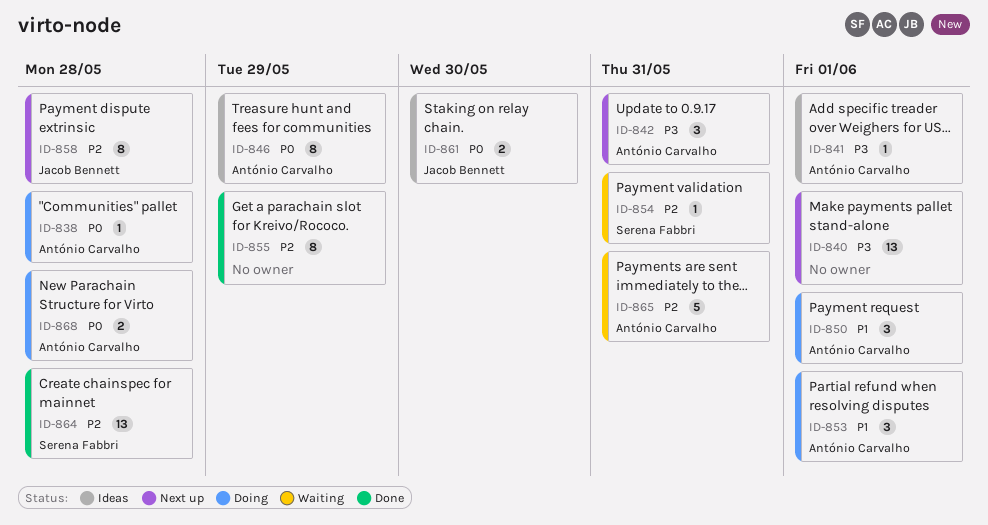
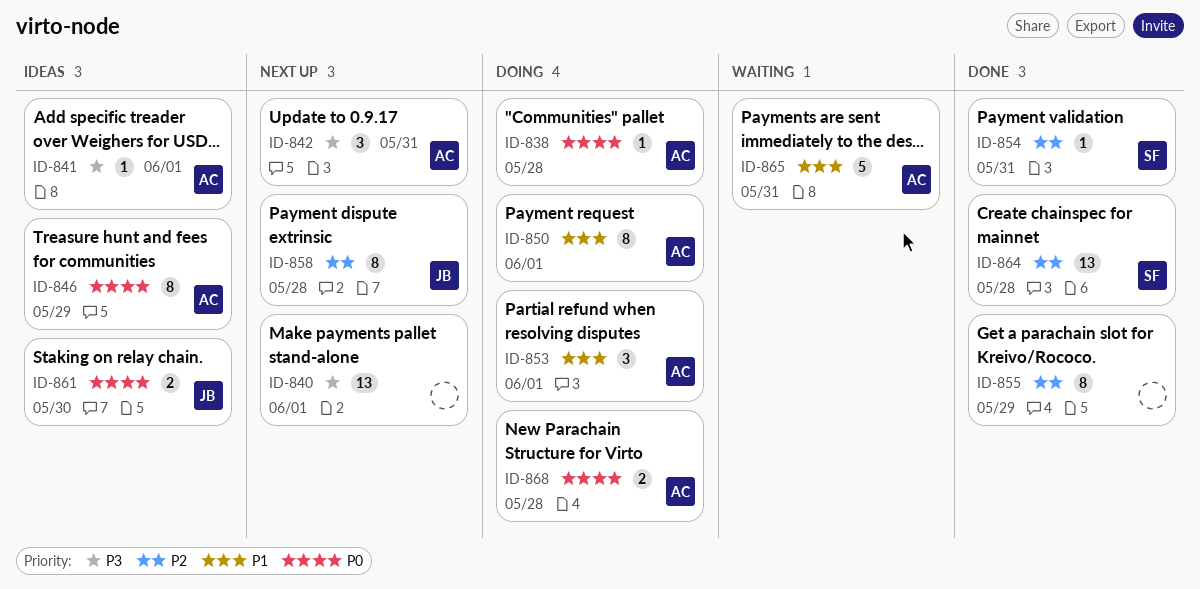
ID-850, estimate: 3 -> 8
ID-854, status: Waiting -> Done
ID-865, priority: P2 -> P1

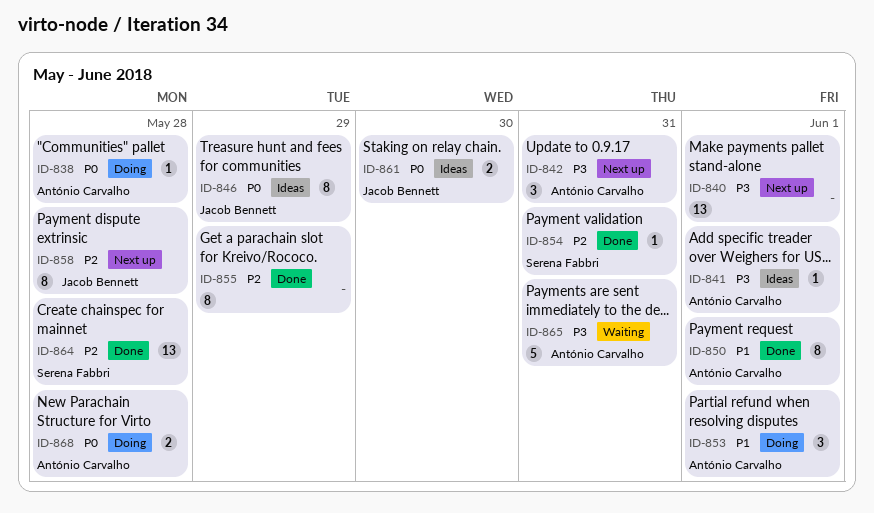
ID-846, owner: António Carvalho -> Jacob Bennett
ID-850, status: Doing -> Done
ID-865, priority: P1 -> P3

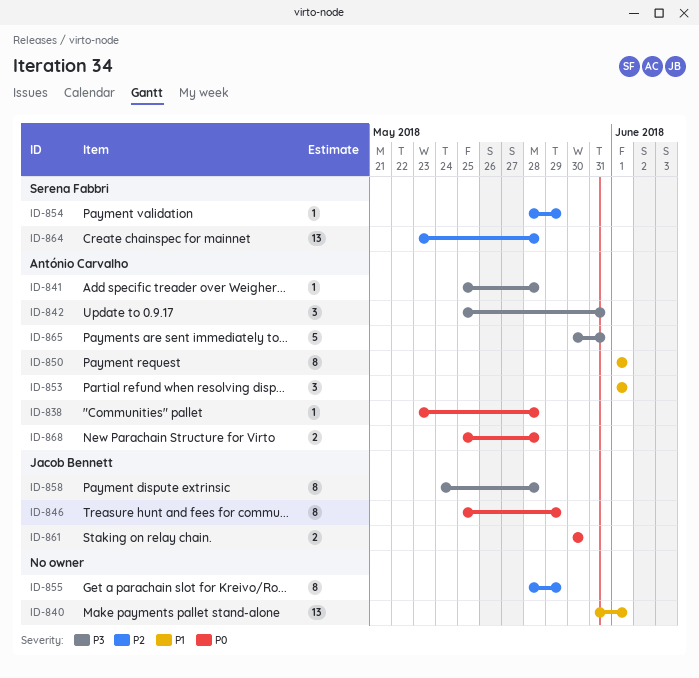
ID-840, priority: P3 -> P1
ID-841, due: Jun 1 -> May 28
ID-854, due: May 31 -> May 29
ID-858, priority: P2 -> P3

